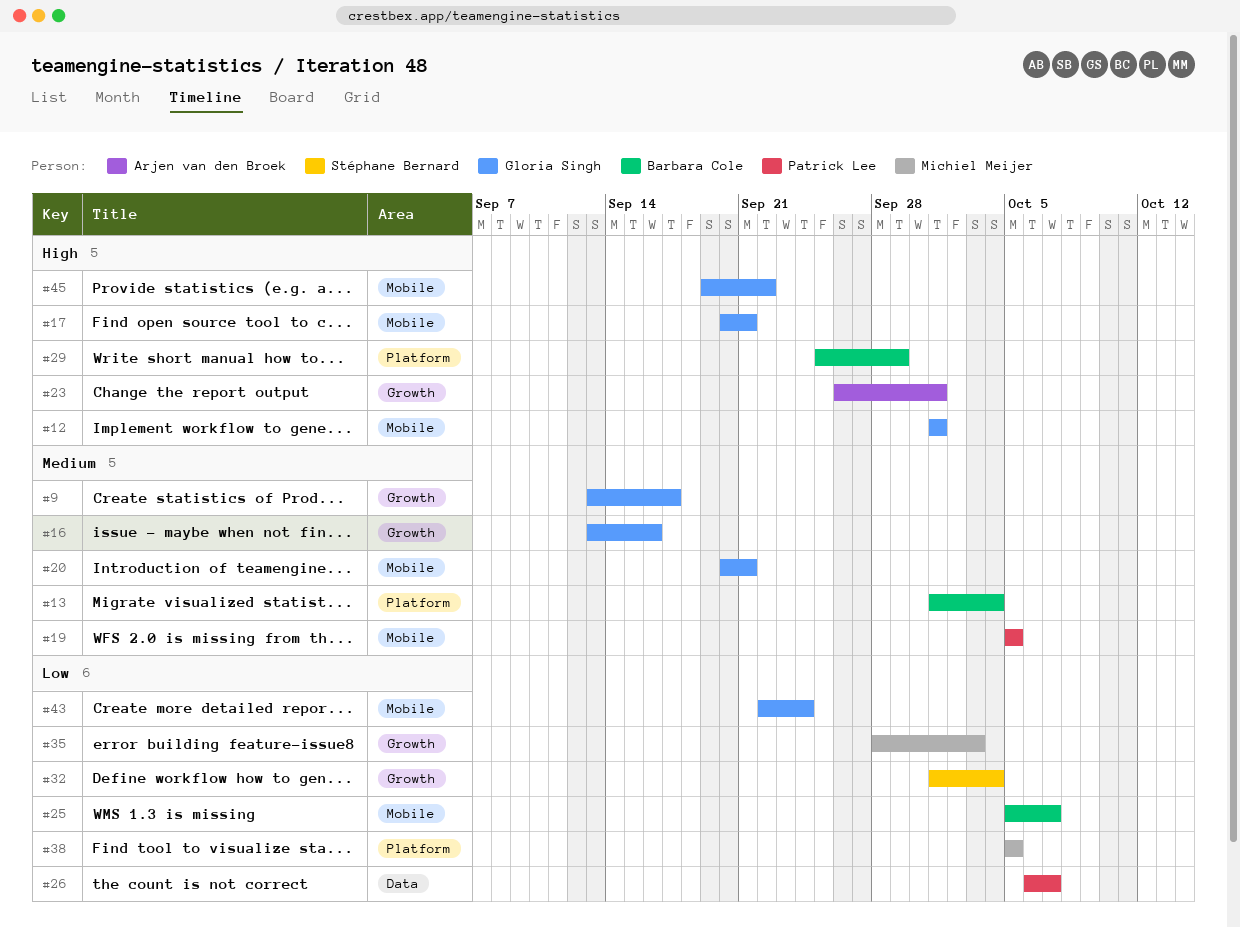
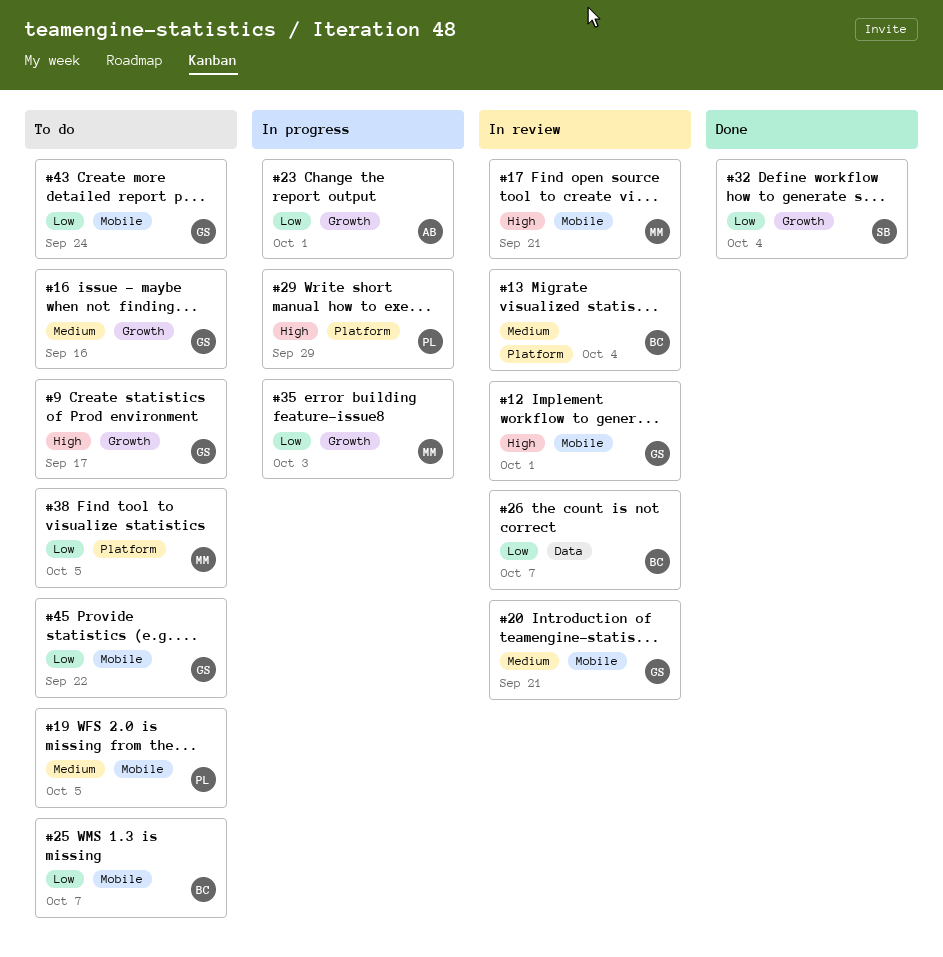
#9, priority: Medium -> High
#17, owner: Gloria Singh -> Michiel Meijer
#23, priority: High -> Low
#26, owner: Patrick Lee -> Barbara Cole
#29, owner: Barbara Cole -> Patrick Lee
#45, priority: High -> Low

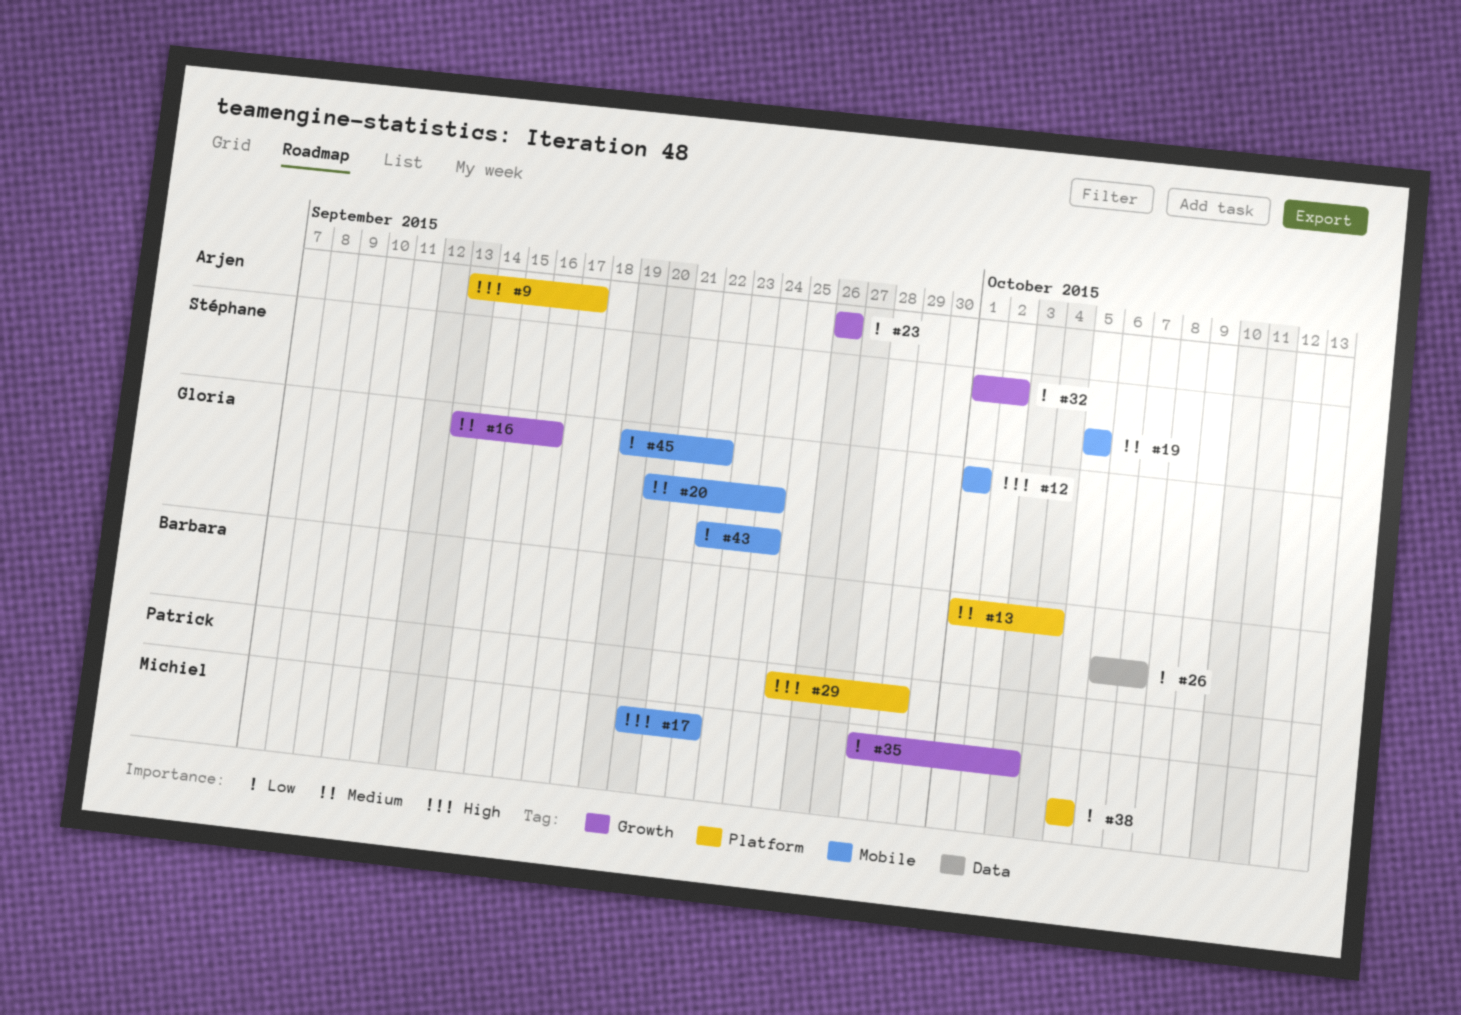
#9, owner: Gloria -> Arjen
#9, label: Growth -> Platform
#17, due: Sep 21 -> Sep 22
#19, owner: Patrick -> Stéphane
#20, due: Sep 21 -> Sep 24
#23, due: Oct 1 -> Sep 26
#25: present -> none
#32, due: Oct 4 -> Oct 2

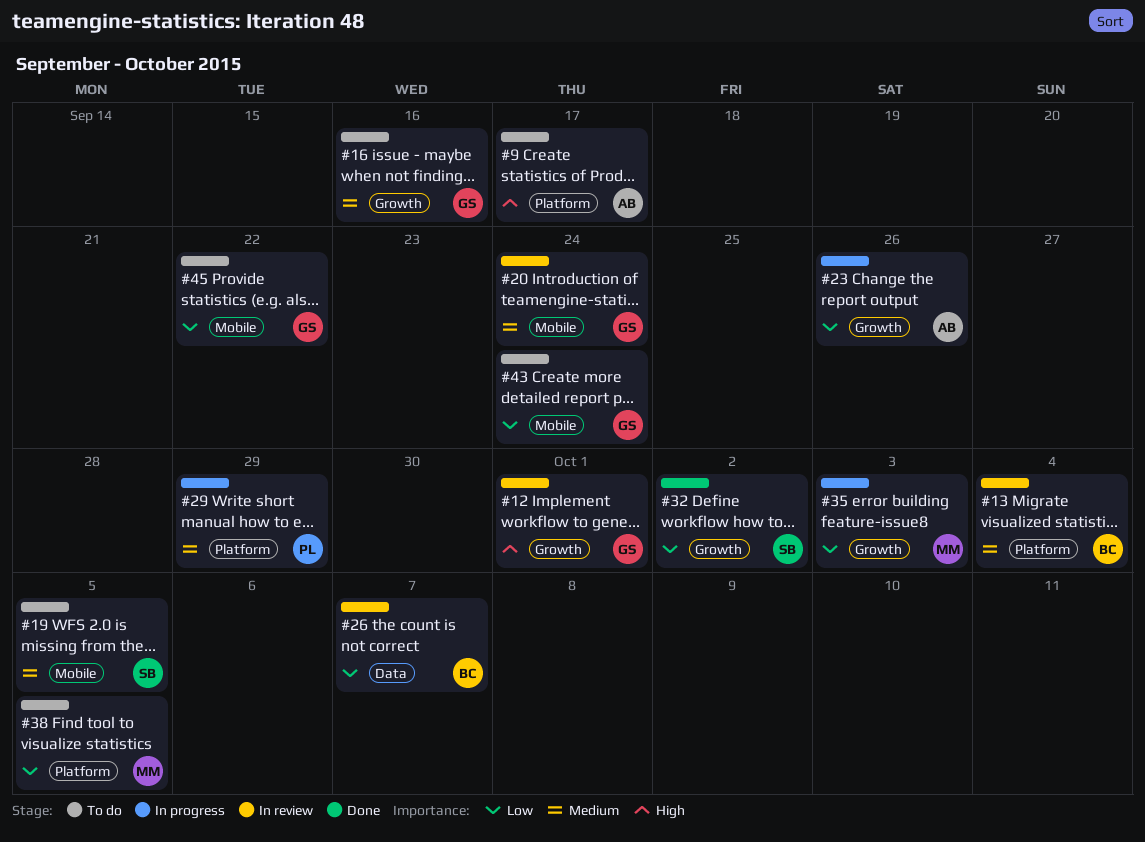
#12, label: Mobile -> Growth
#17: present -> none
#29, priority: High -> Medium

